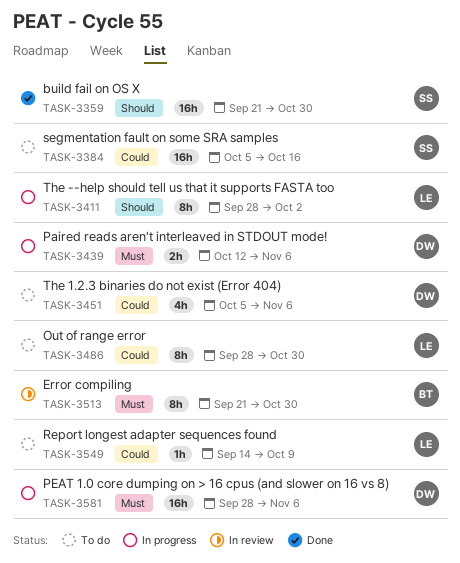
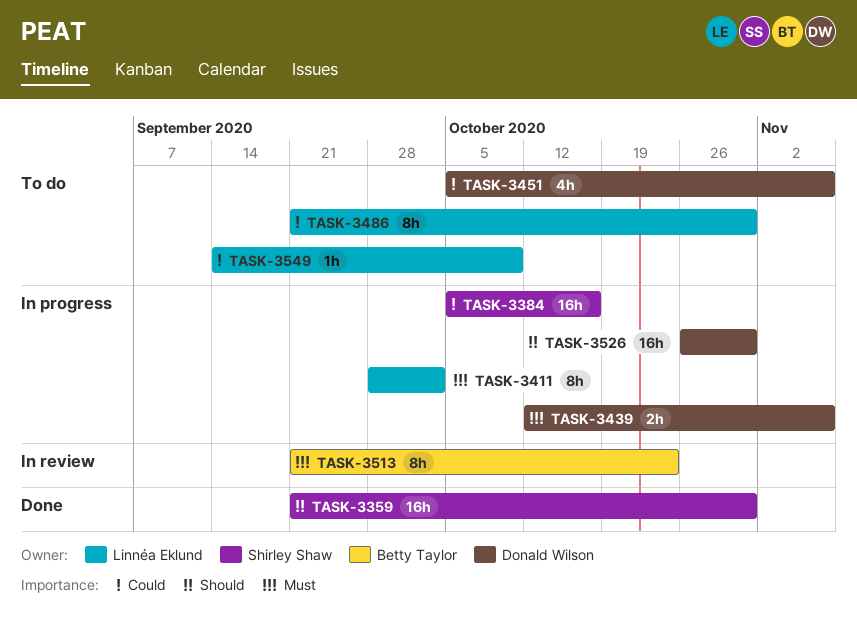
TASK-3384, status: To do -> In progress
TASK-3411, priority: Should -> Must
TASK-3486, start: Sep 28 -> Sep 21
TASK-3513, due: Oct 30 -> Oct 23
TASK-3526: none -> present
TASK-3581: present -> none

